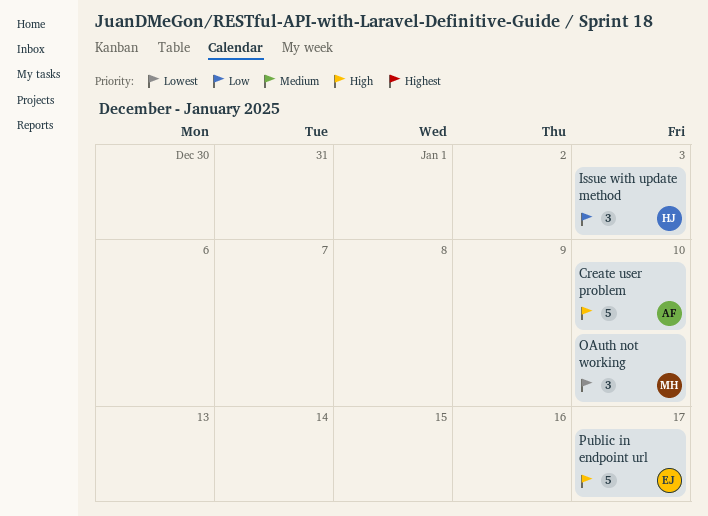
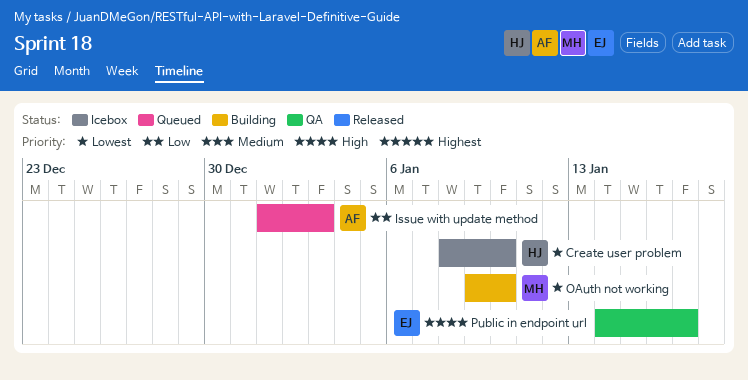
Create user problem, owner: AF -> HJ
Create user problem, priority: High -> Lowest
Issue with update method, owner: HJ -> AF

